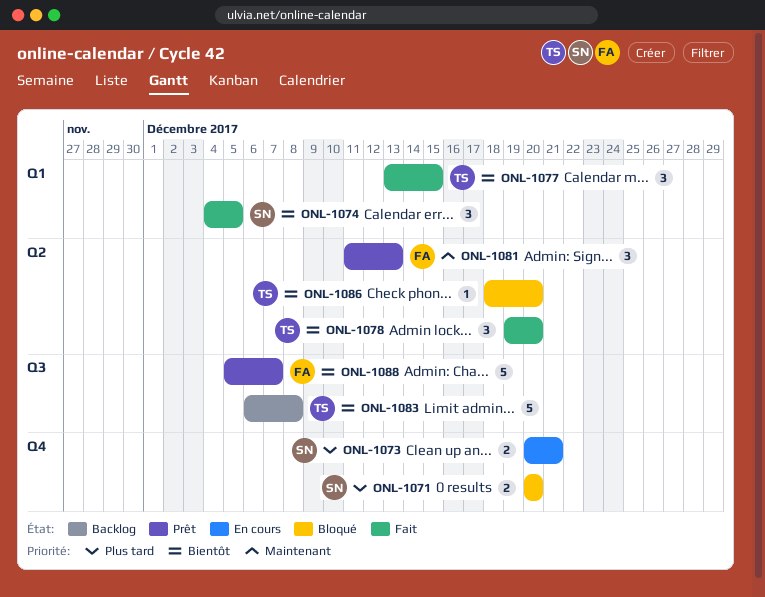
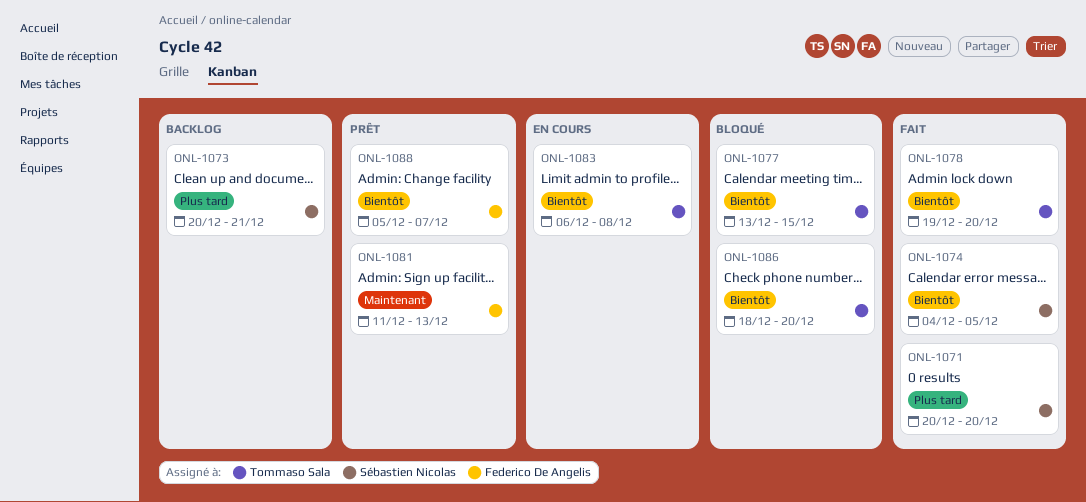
ONL-1071, status: Bloqué -> Fait
ONL-1073, status: En cours -> Backlog
ONL-1077, status: Fait -> Bloqué
ONL-1083, status: Backlog -> En cours

